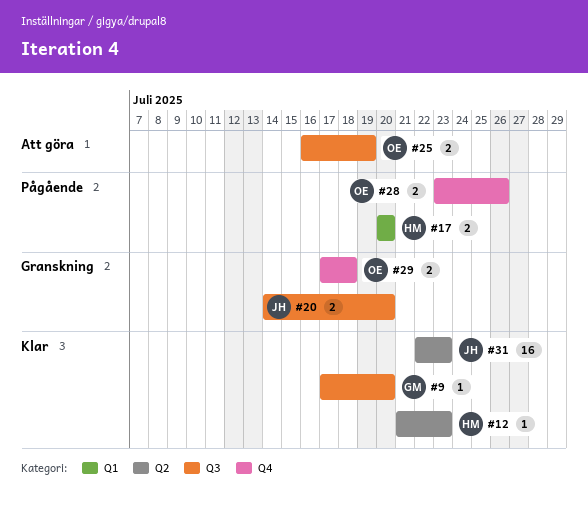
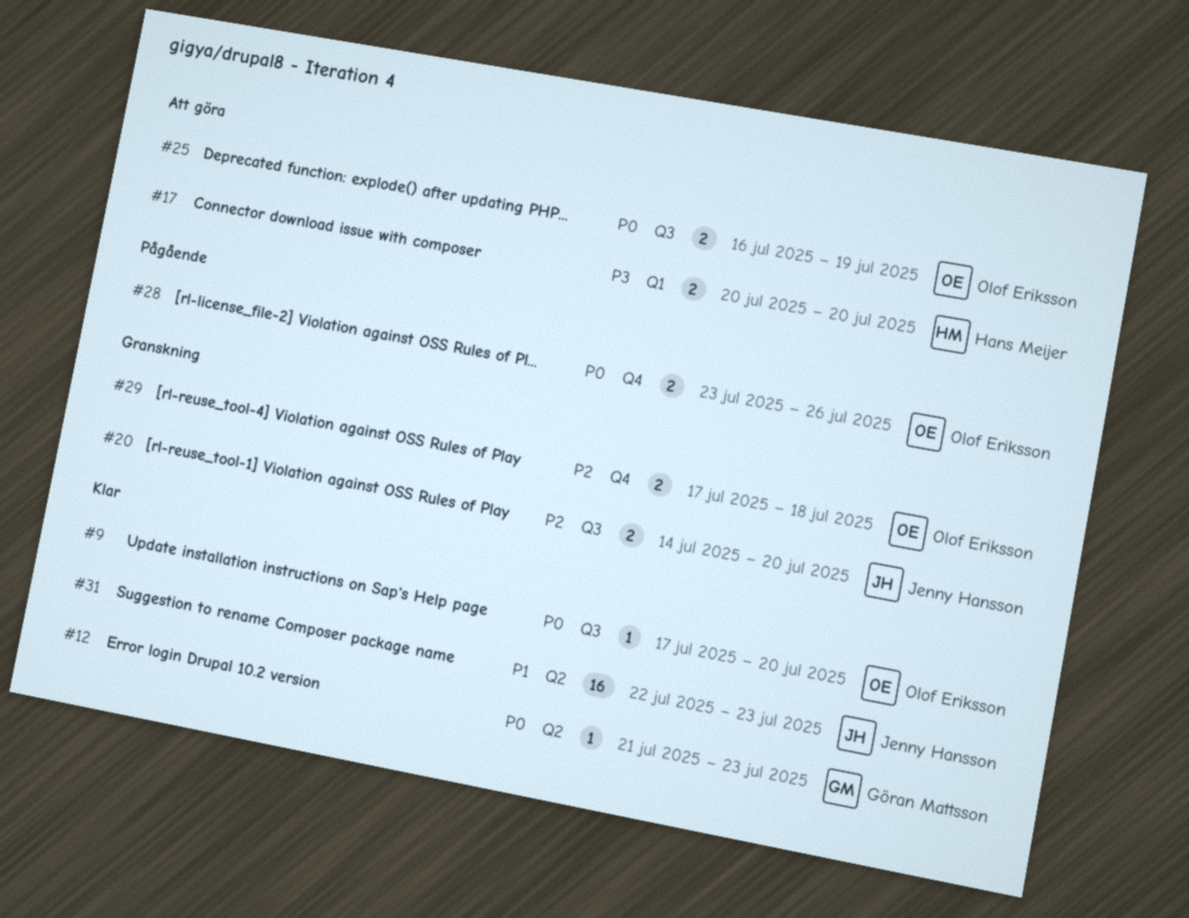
#9, owner: Göran Mattsson -> Olof Eriksson
#12, owner: Hans Meijer -> Göran Mattsson
#17, status: Pågående -> Att göra

